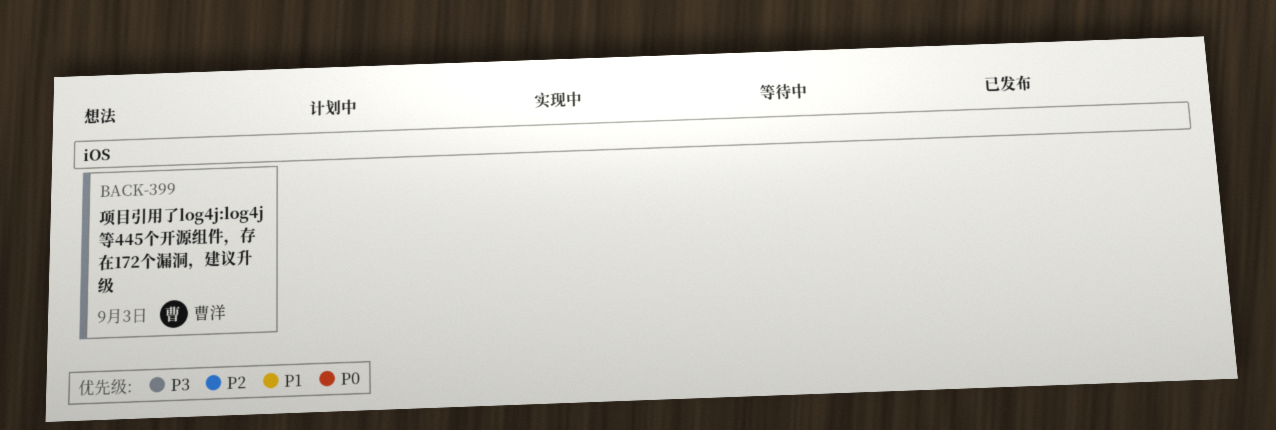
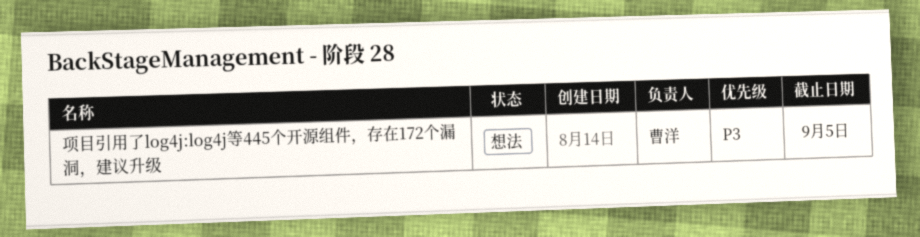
项目引用了log4j:log4j等445个开源组件，存在172个漏洞，建议升级, due: Sep 3 -> Sep 5

